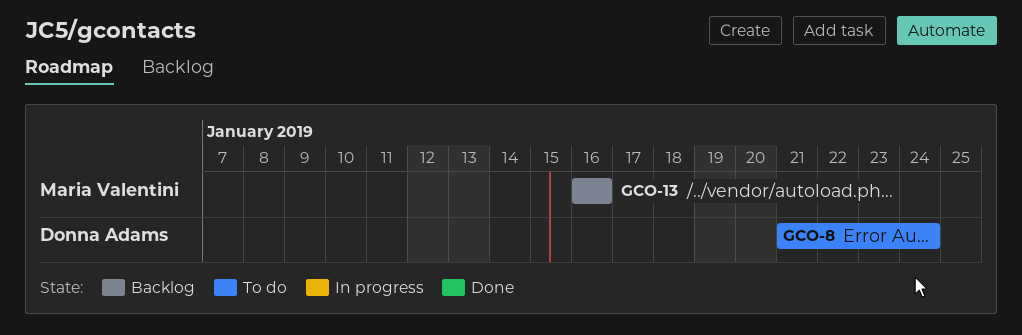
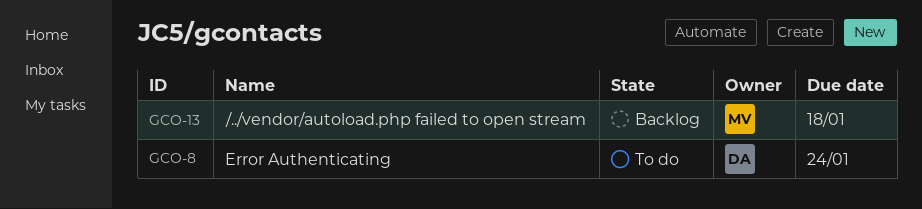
GCO-13, due: Jan 16 -> Jan 18

